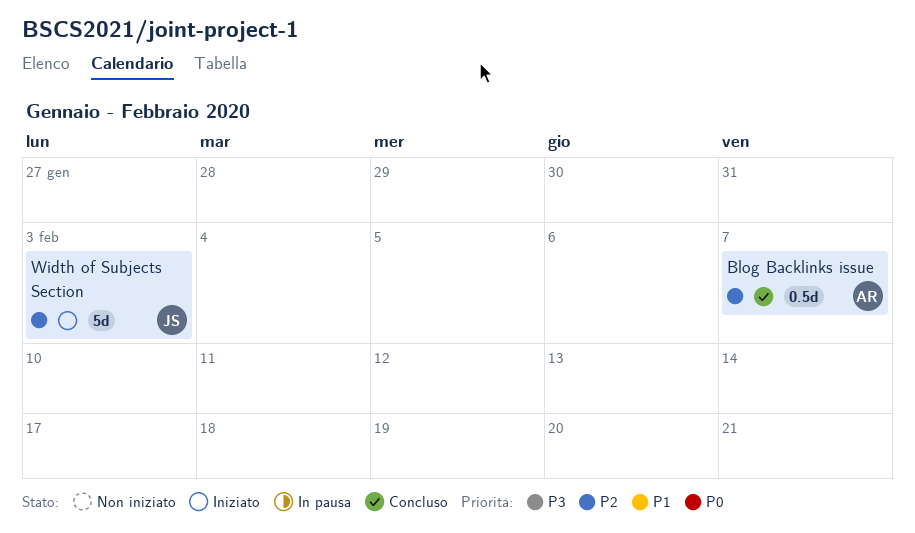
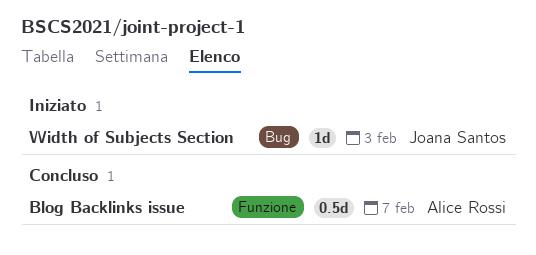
Width of Subjects Section, estimate: 5d -> 1d

